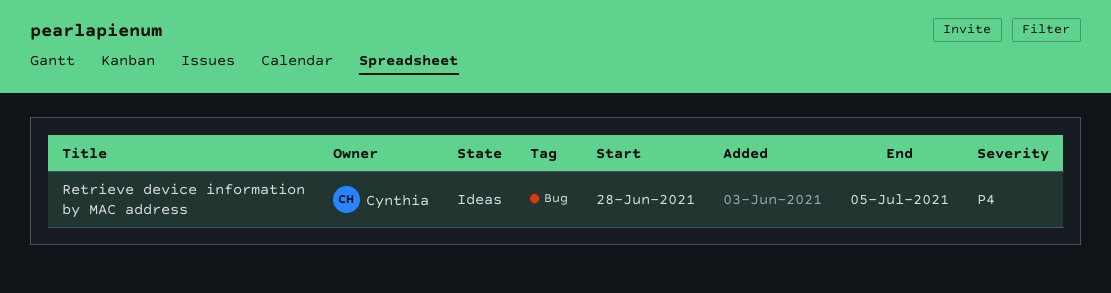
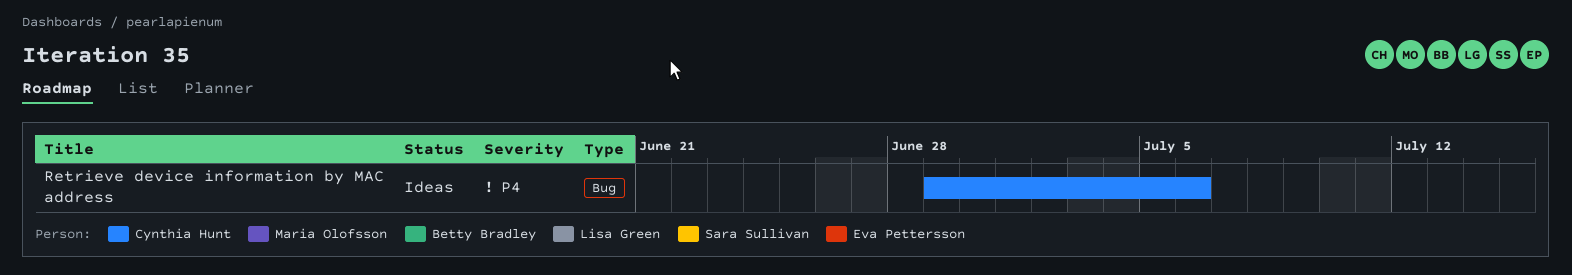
Retrieve device information by MAC address, start: Jun 28 -> Jun 29
Retrieve device information by MAC address, due: Jul 5 -> Jul 6

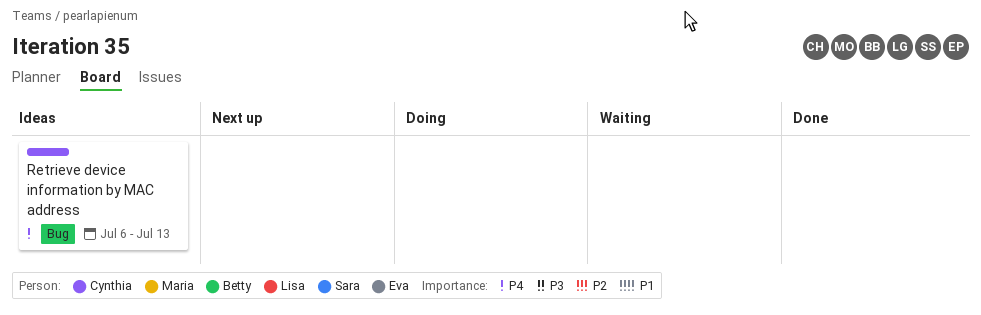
Retrieve device information by MAC address, start: Jun 29 -> Jul 6
Retrieve device information by MAC address, due: Jul 6 -> Jul 13

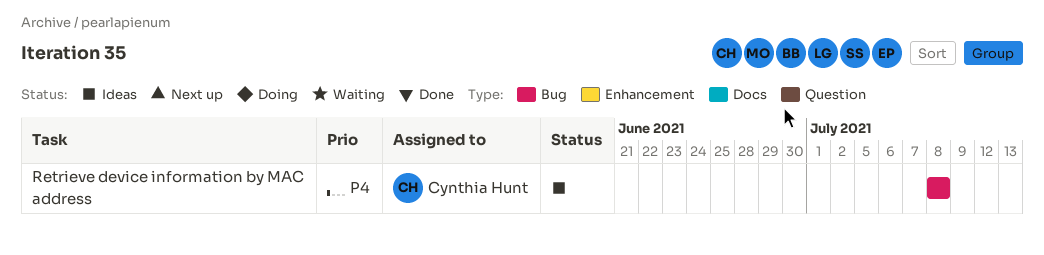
Retrieve device information by MAC address, start: Jul 6 -> Jul 8
Retrieve device information by MAC address, due: Jul 13 -> Jul 8

